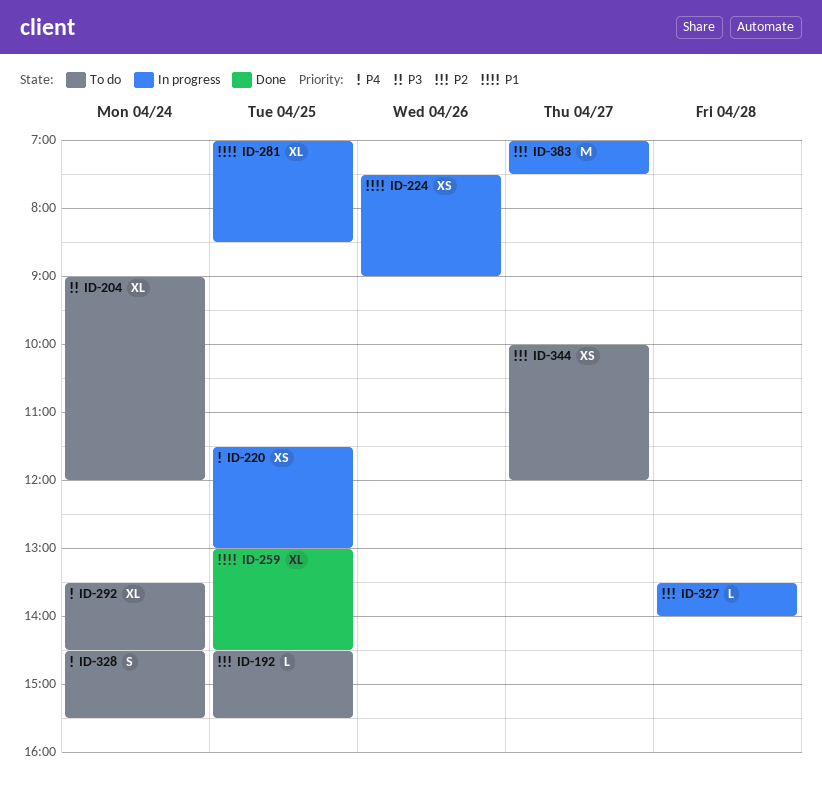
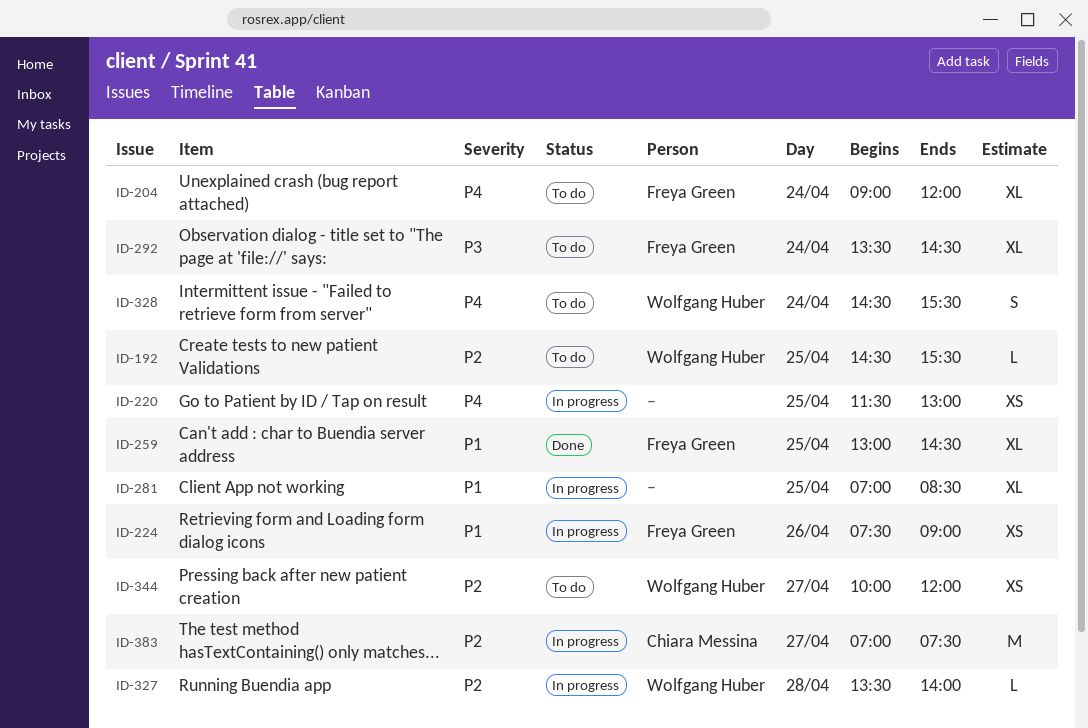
ID-204, priority: P3 -> P4
ID-292, priority: P4 -> P3

